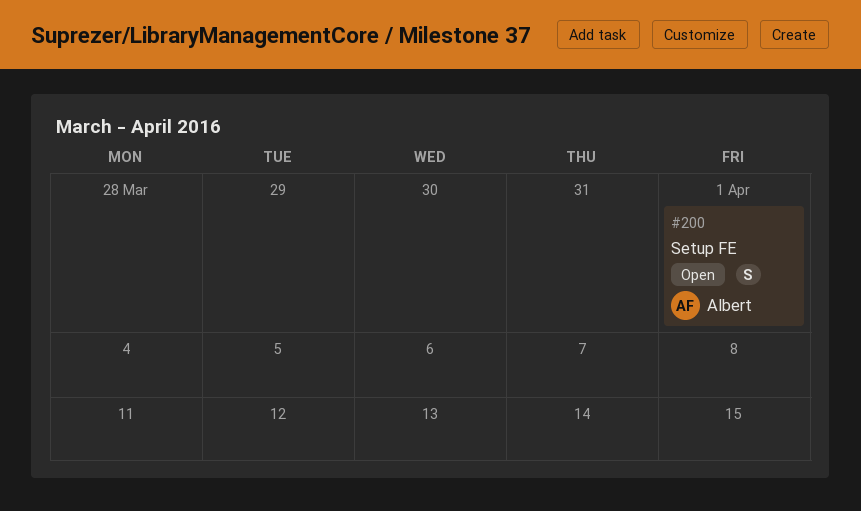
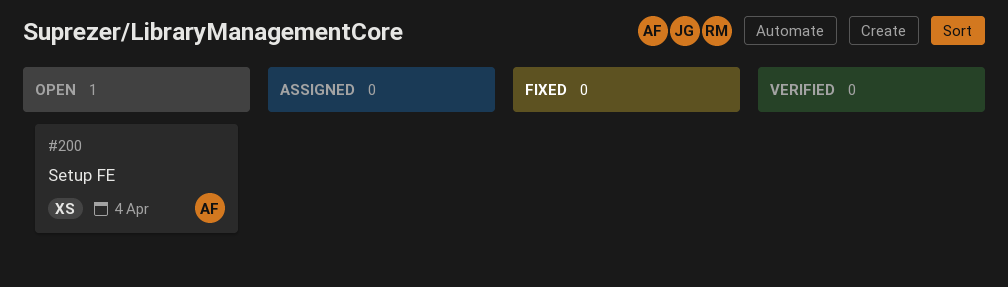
#200, estimate: S -> XS
#200, due: Apr 1 -> Apr 4

